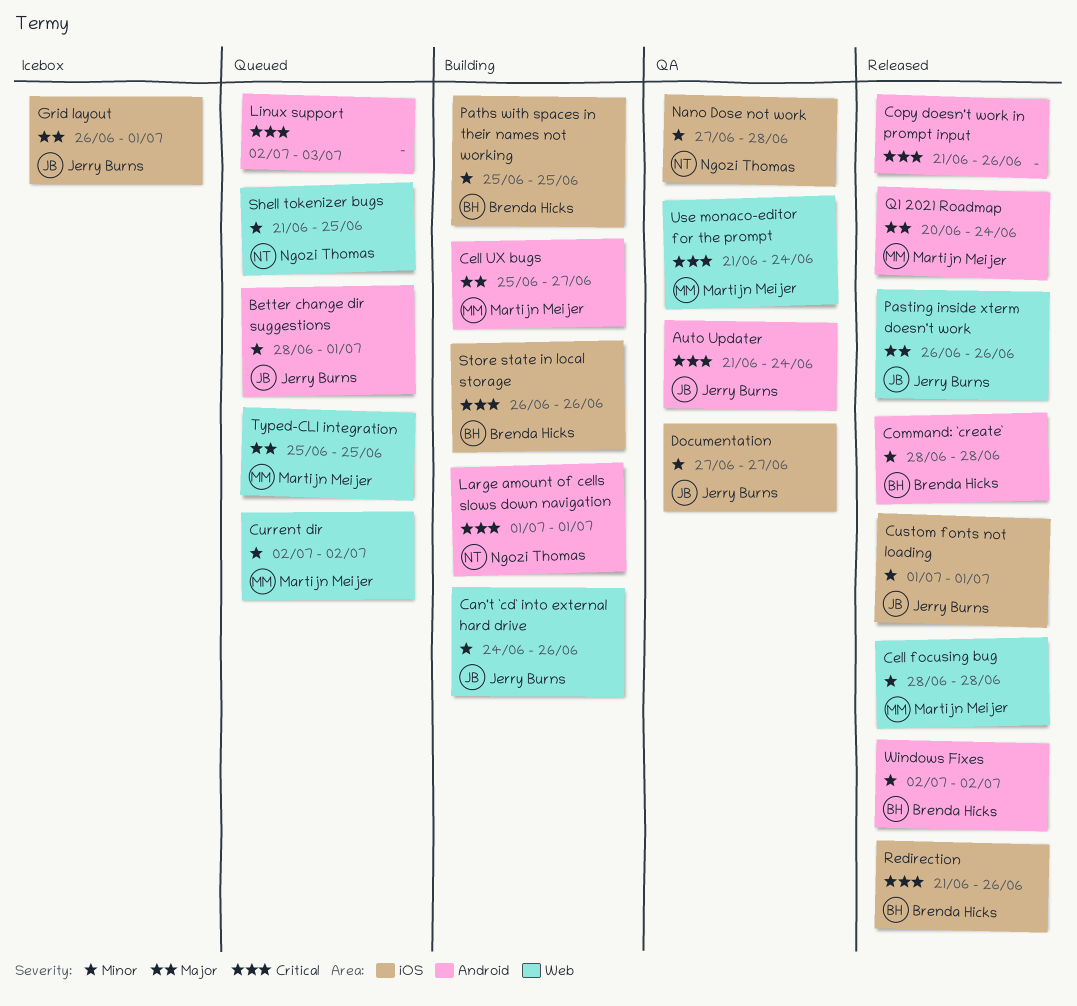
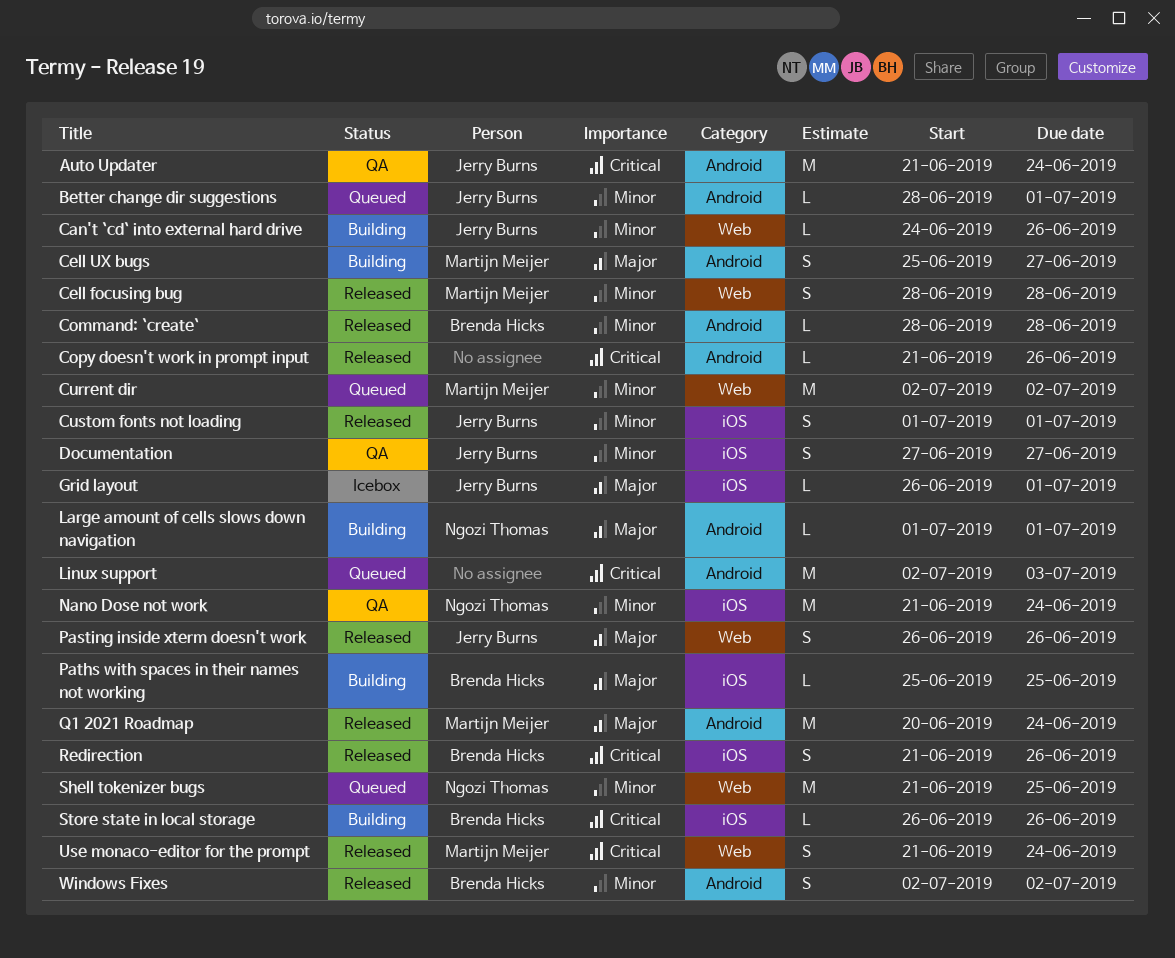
Large amount of cells slows down navigation, priority: Critical -> Major
Nano Dose not work, start: Jun 27 -> Jun 21
Nano Dose not work, due: Jun 28 -> Jun 24
Paths with spaces in their names not working, priority: Minor -> Major
Typed-CLI integration: present -> none
Use monaco-editor for the prompt, status: QA -> Released

